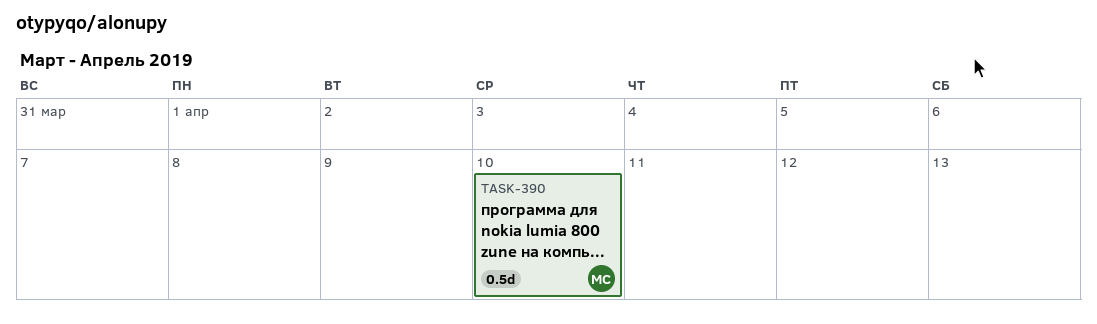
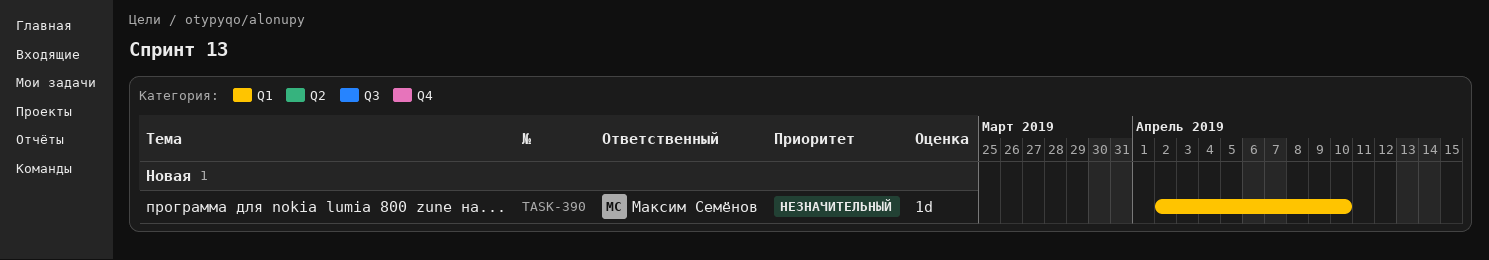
TASK-390, estimate: 0.5d -> 1d

